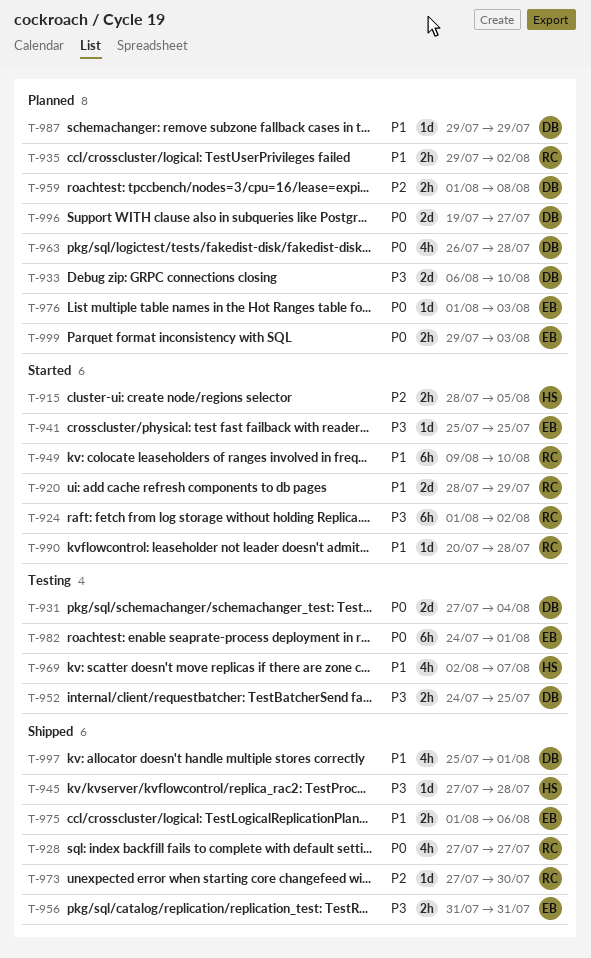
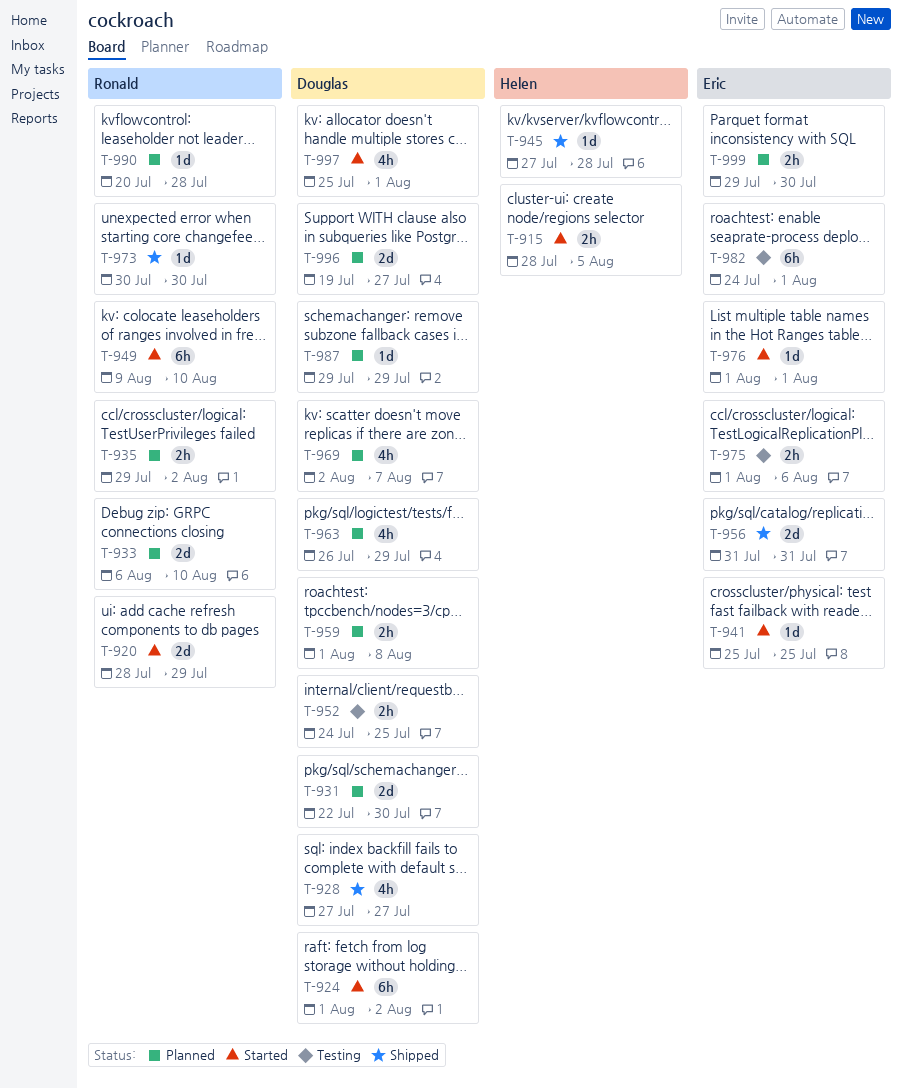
T-924, owner: Ronald -> Douglas
T-928, owner: Ronald -> Douglas
T-931, status: Testing -> Planned
T-931, start: Jul 27 -> Jul 22
T-931, due: Aug 4 -> Jul 30
T-933, owner: Douglas -> Ronald
T-956, estimate: 2h -> 2d
T-963, due: Jul 28 -> Jul 29
T-969, status: Testing -> Planned
T-969, owner: Helen -> Douglas
T-973, start: Jul 27 -> Jul 30
T-975, status: Shipped -> Testing
T-976, status: Planned -> Started
T-976, due: Aug 3 -> Aug 1
T-990, status: Started -> Planned
T-997, status: Shipped -> Started
T-999, due: Aug 3 -> Jul 30

